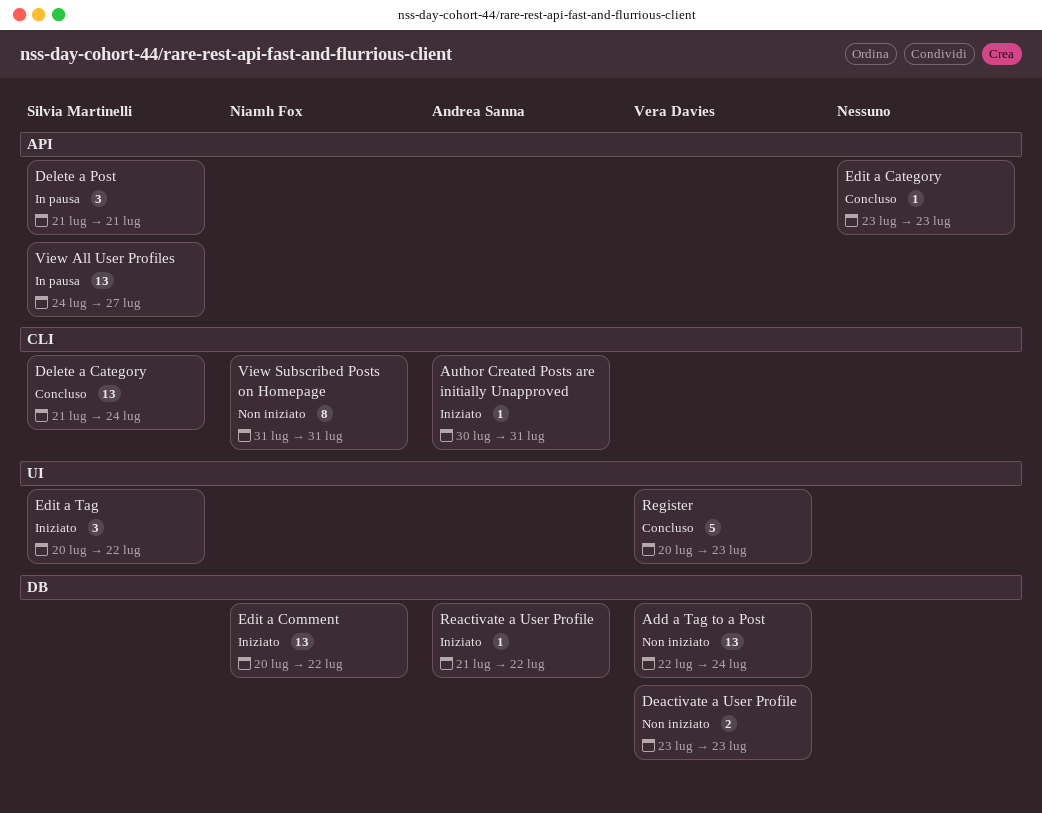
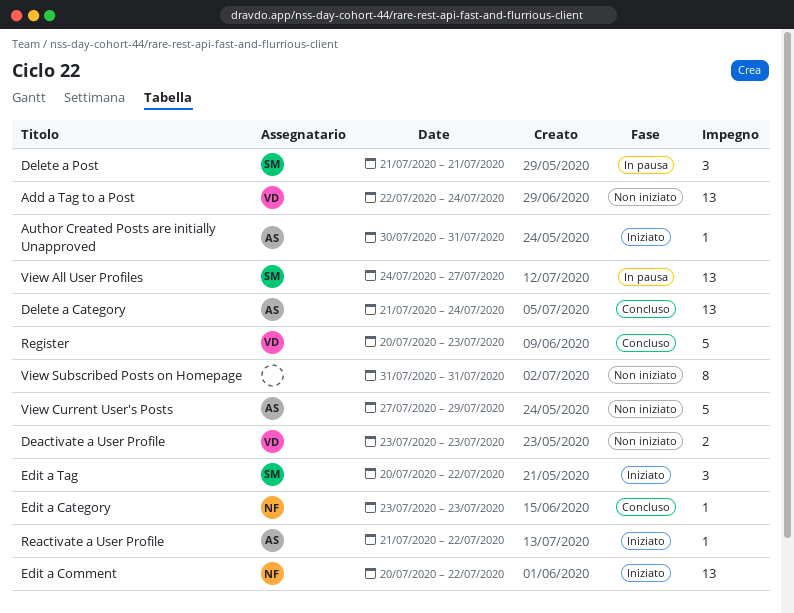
Delete a Category, owner: Silvia Martinelli -> Andrea Sanna
Edit a Category, owner: none -> Niamh Fox
View Current User's Posts: none -> present
View Subscribed Posts on Homepage, owner: Niamh Fox -> none

